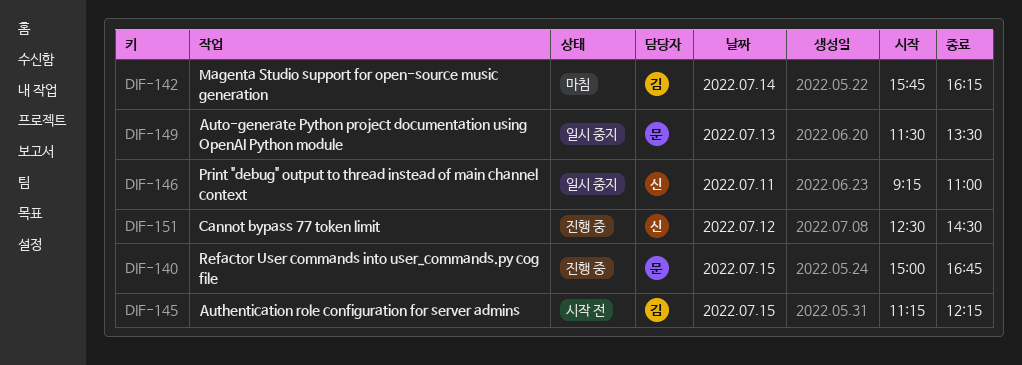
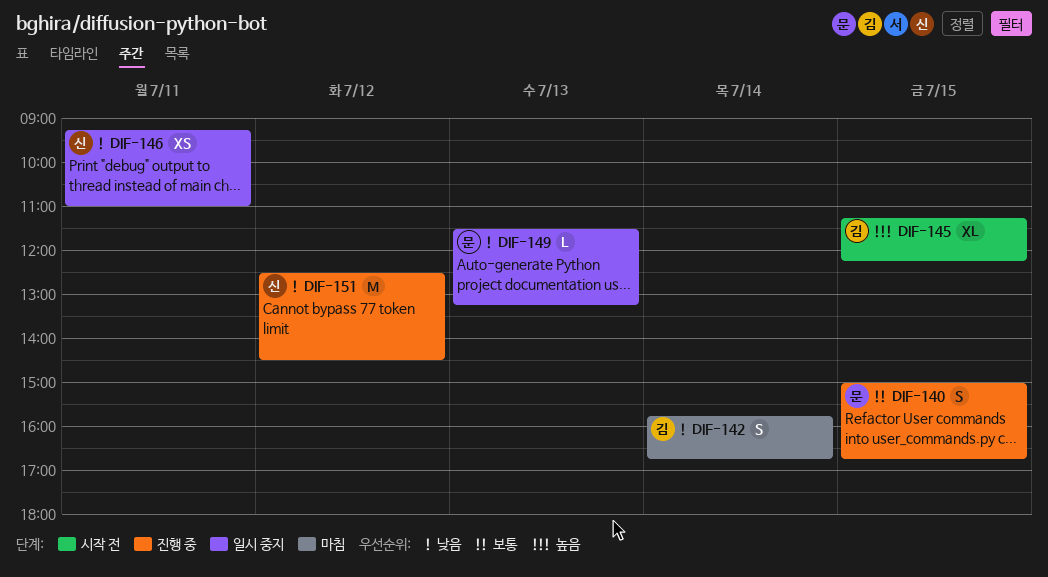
DIF-142, ends: 16:15 -> 16:45
DIF-149, ends: 13:30 -> 13:15

